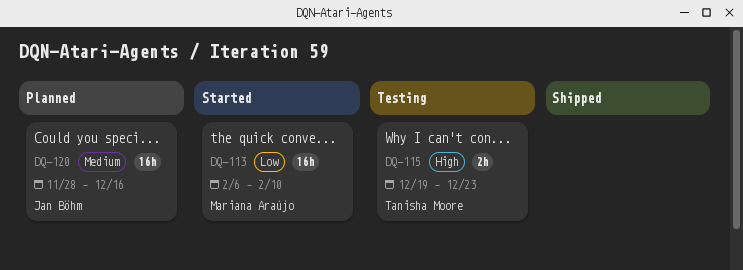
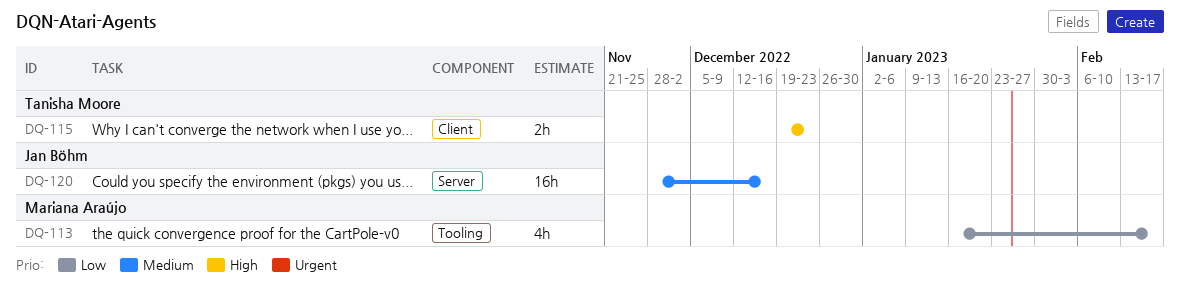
DQ-113, estimate: 16h -> 4h
DQ-113, start: Feb 6 -> Jan 16
DQ-113, due: Feb 10 -> Feb 17

